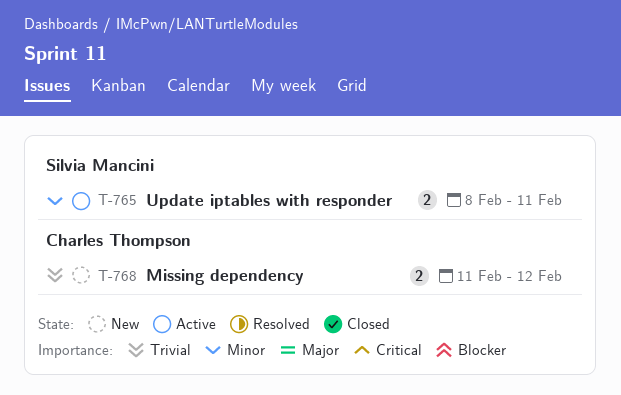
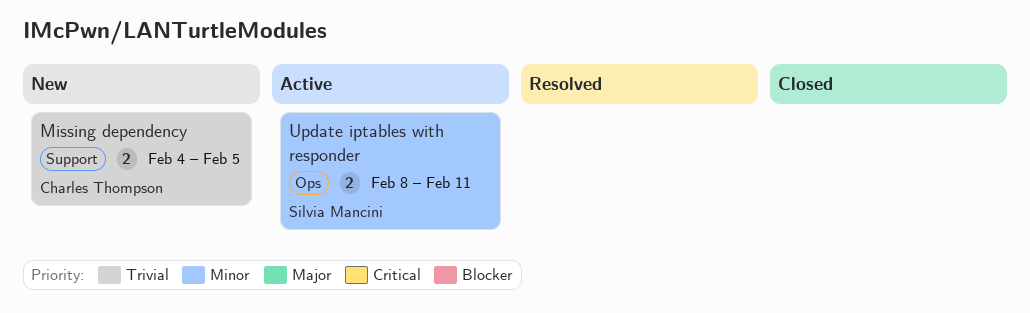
Missing dependency, start: Feb 11 -> Feb 4
Missing dependency, due: Feb 12 -> Feb 5

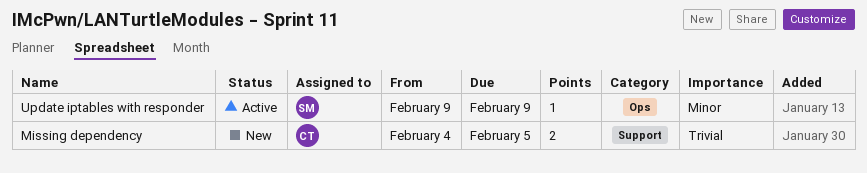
Update iptables with responder, estimate: 2 -> 1
Update iptables with responder, start: Feb 8 -> Feb 9
Update iptables with responder, due: Feb 11 -> Feb 9

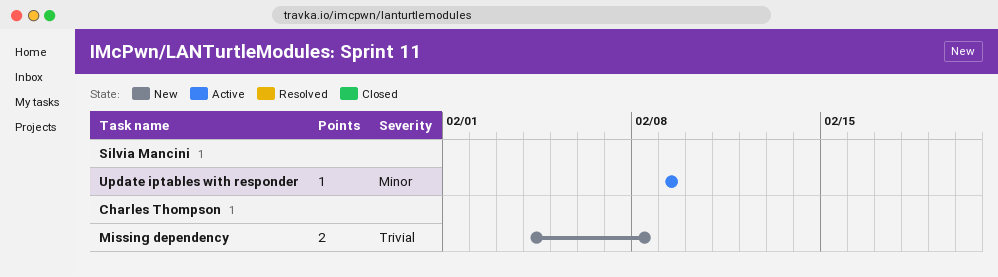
Missing dependency, due: Feb 5 -> Feb 8

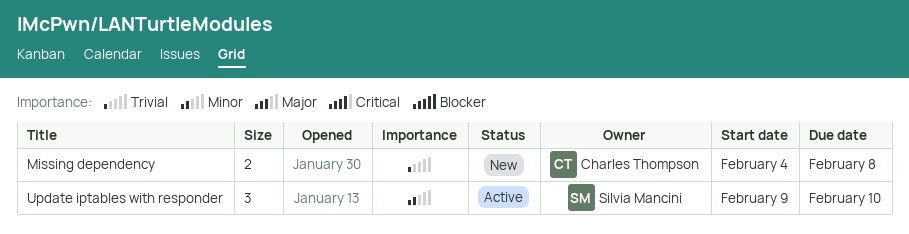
Update iptables with responder, estimate: 1 -> 3
Update iptables with responder, due: Feb 9 -> Feb 10

